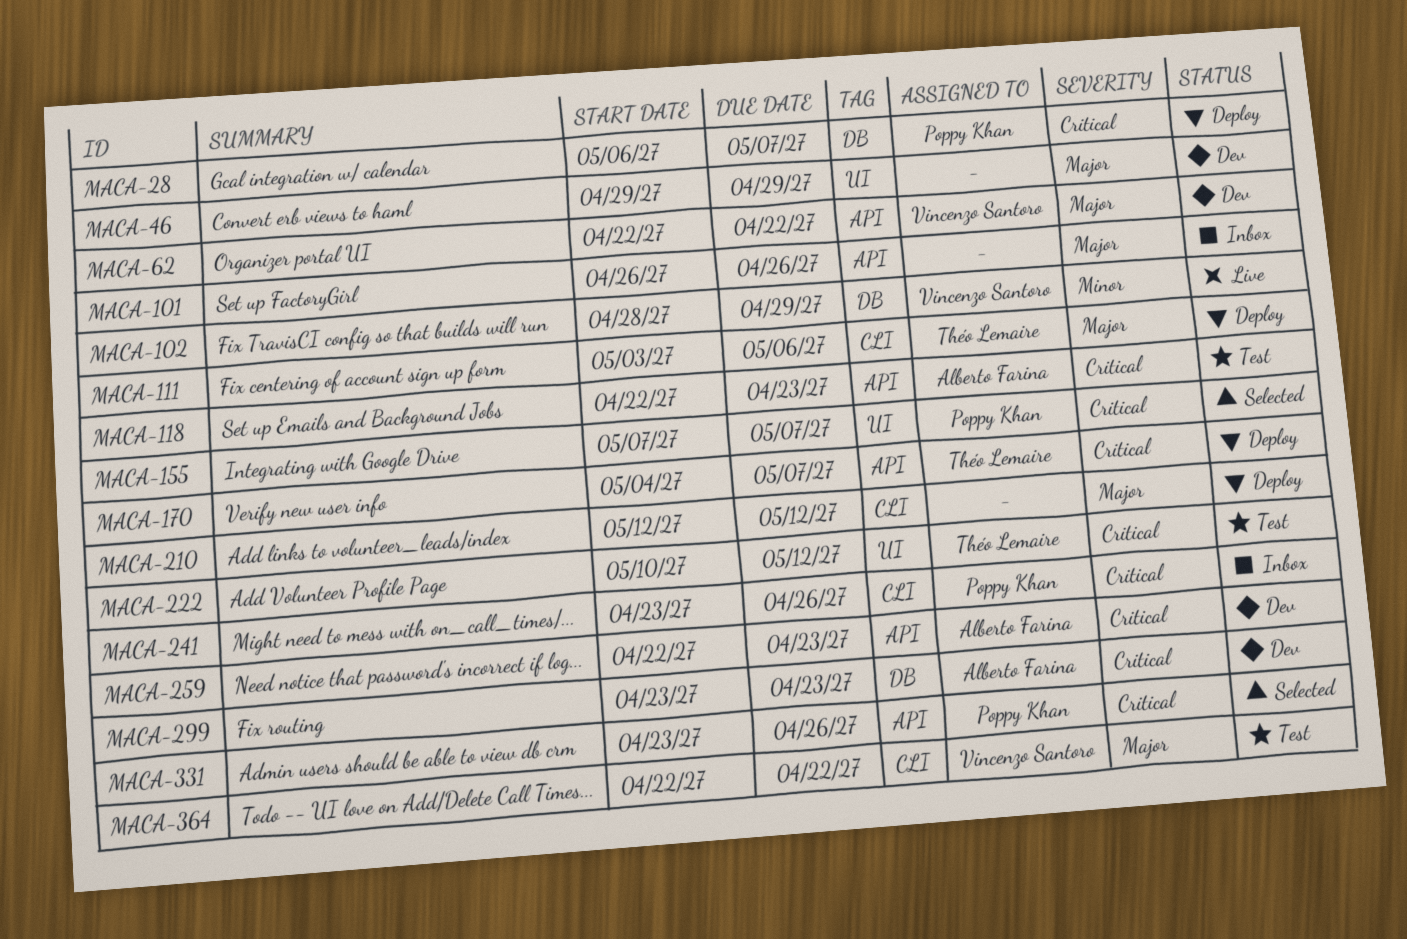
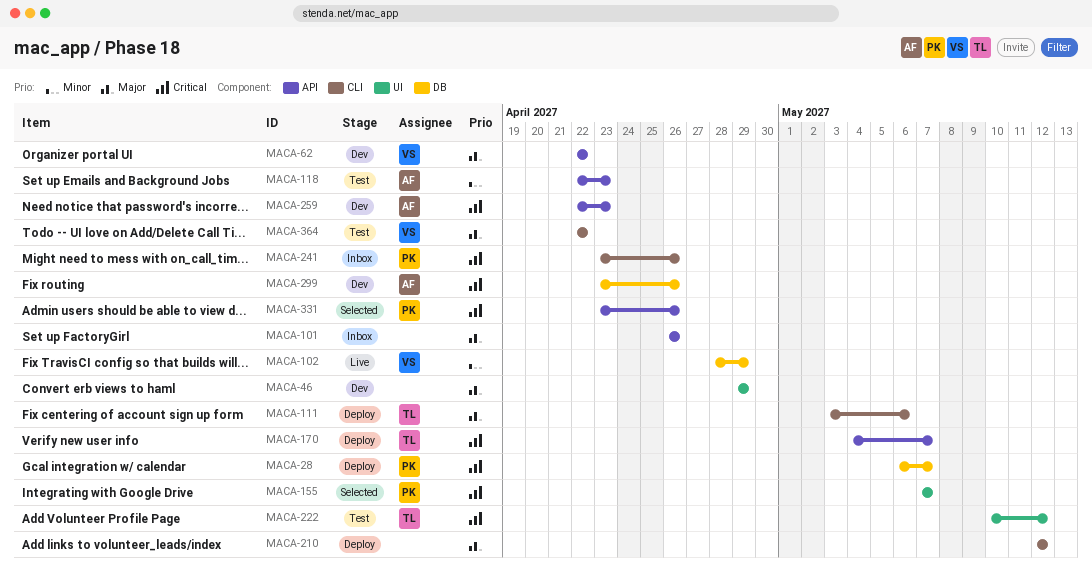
MACA-118, priority: Critical -> Minor
MACA-299, due: Apr 23 -> Apr 26

